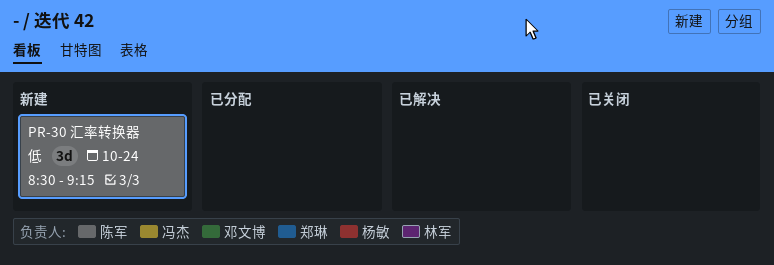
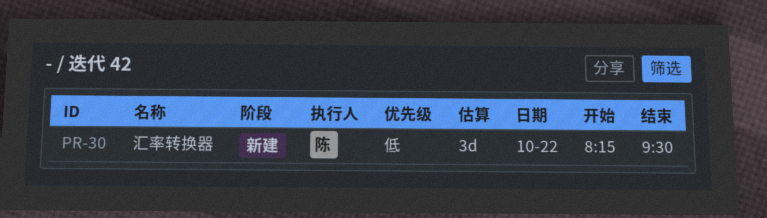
PR-30, day: Oct 24 -> Oct 22
PR-30, begins: 08:30 -> 08:15
PR-30, ends: 09:15 -> 09:30

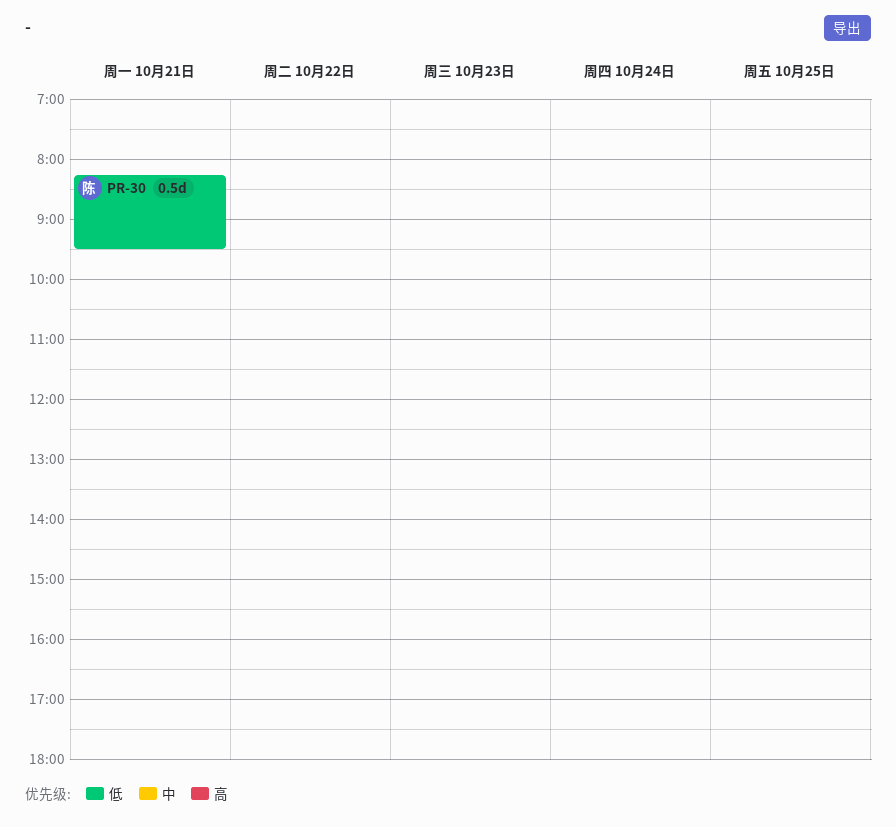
PR-30, estimate: 3d -> 0.5d
PR-30, day: Oct 22 -> Oct 21

